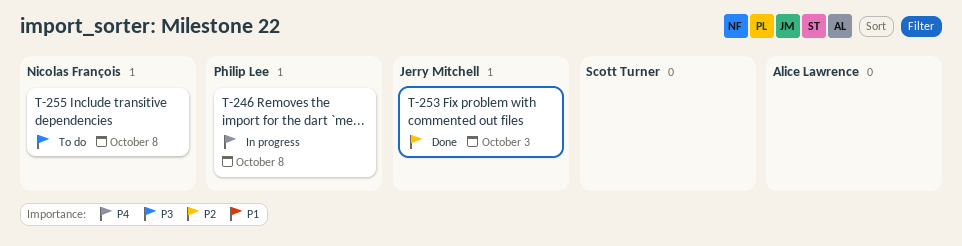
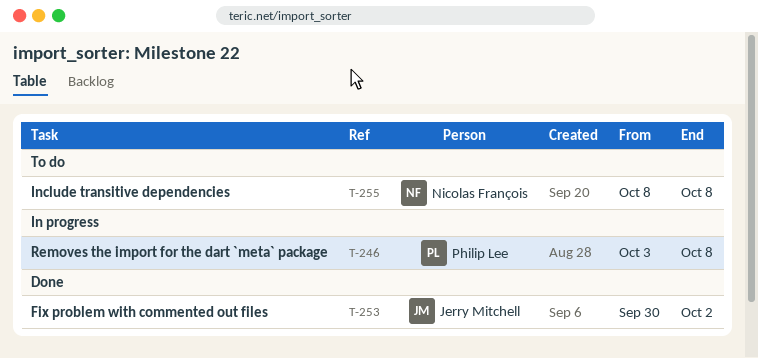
T-253, due: Oct 3 -> Oct 2

